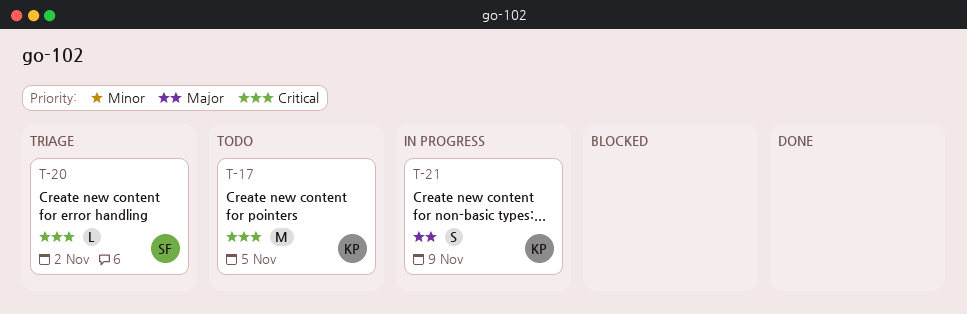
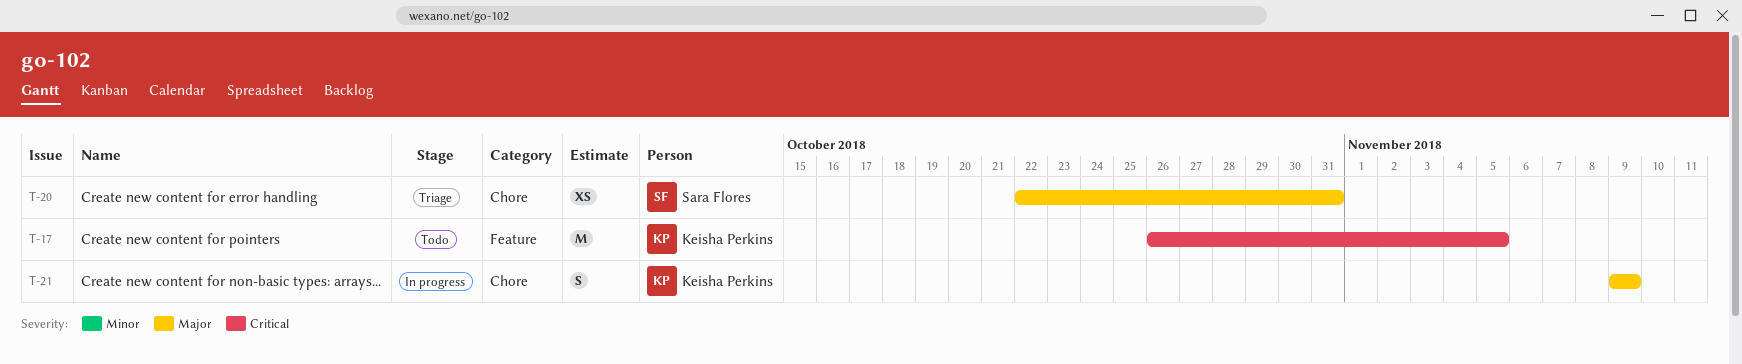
T-20, priority: Critical -> Major
T-20, estimate: L -> XS
T-20, due: Nov 2 -> Oct 31

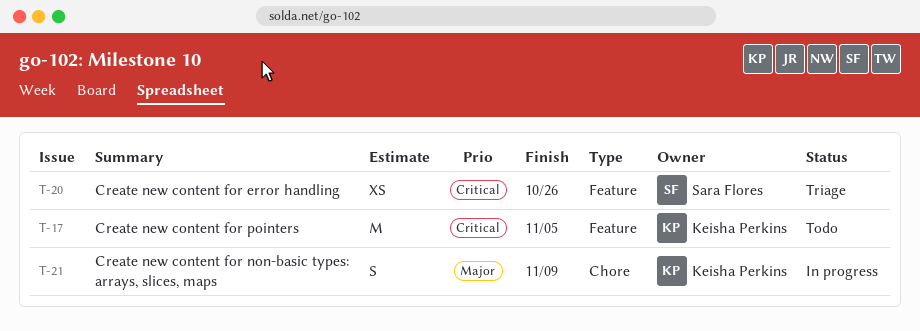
T-20, priority: Major -> Critical
T-20, label: Chore -> Feature
T-20, due: Oct 31 -> Oct 26

